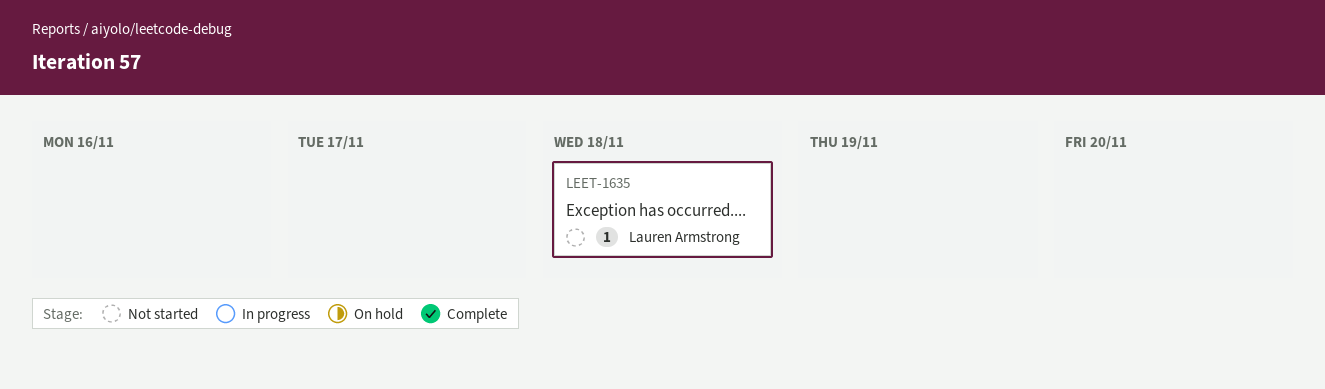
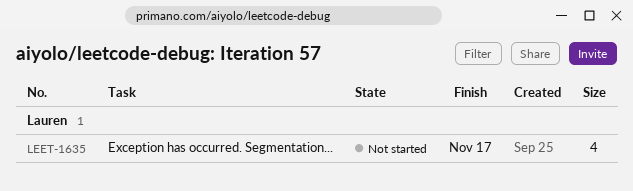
LEET-1635, estimate: 1 -> 4
LEET-1635, due: Nov 18 -> Nov 17

